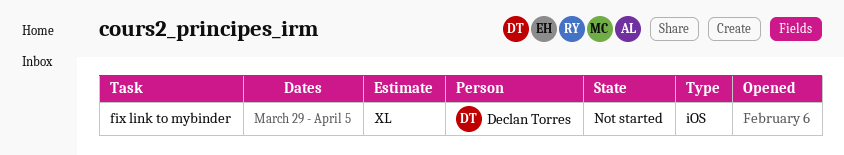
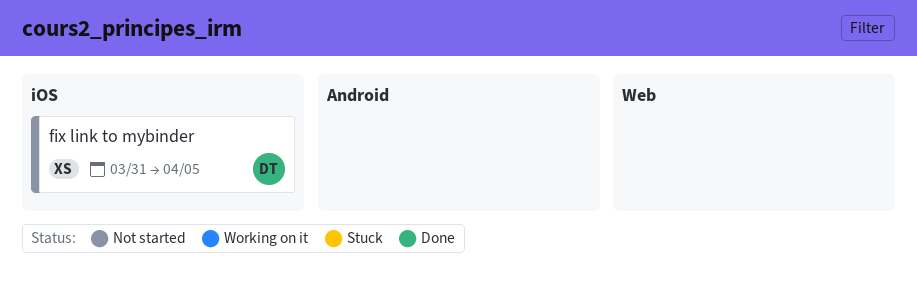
fix link to mybinder, estimate: XL -> XS
fix link to mybinder, start: Mar 29 -> Mar 31

